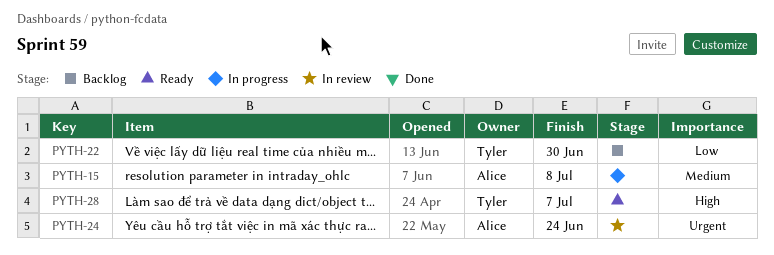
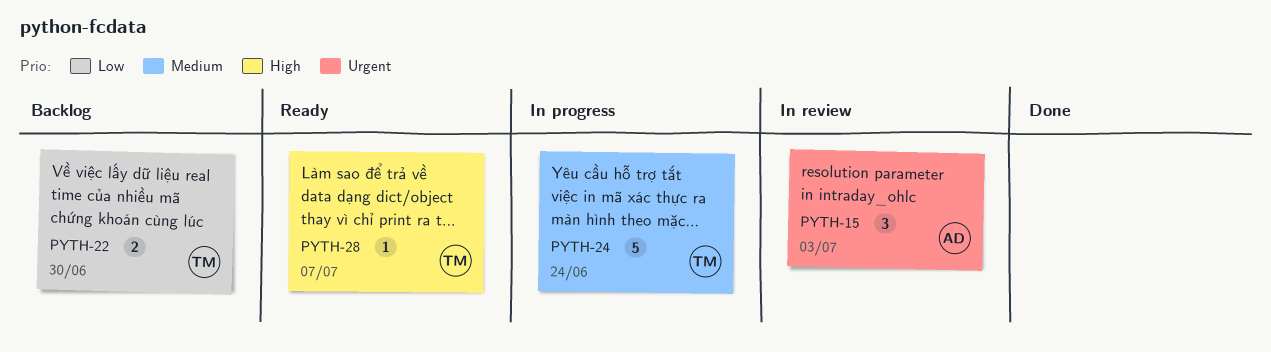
PYTH-15, status: In progress -> In review
PYTH-15, priority: Medium -> Urgent
PYTH-15, due: Jul 8 -> Jul 3
PYTH-24, status: In review -> In progress
PYTH-24, owner: Alice -> Tyler
PYTH-24, priority: Urgent -> Medium

